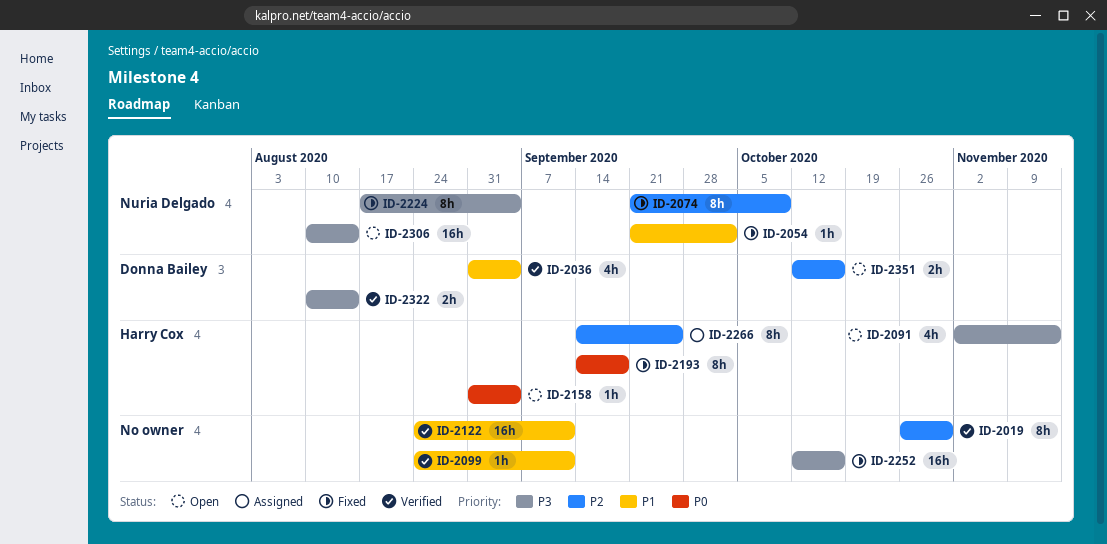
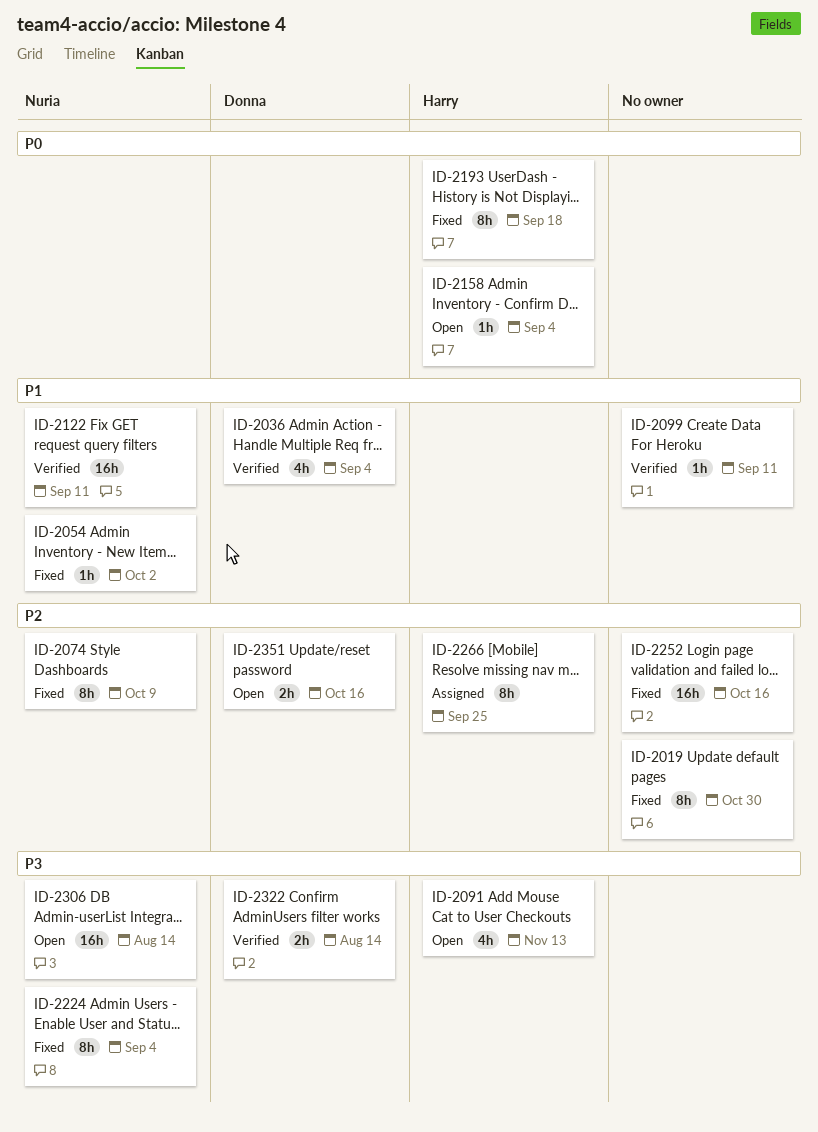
ID-2019, status: Verified -> Fixed
ID-2122, owner: none -> Nuria Delgado
ID-2252, priority: P3 -> P2

